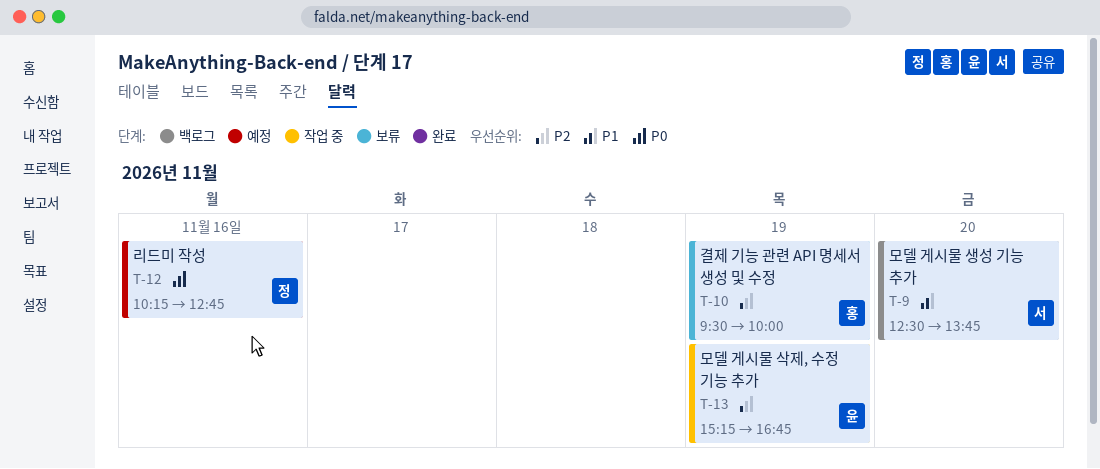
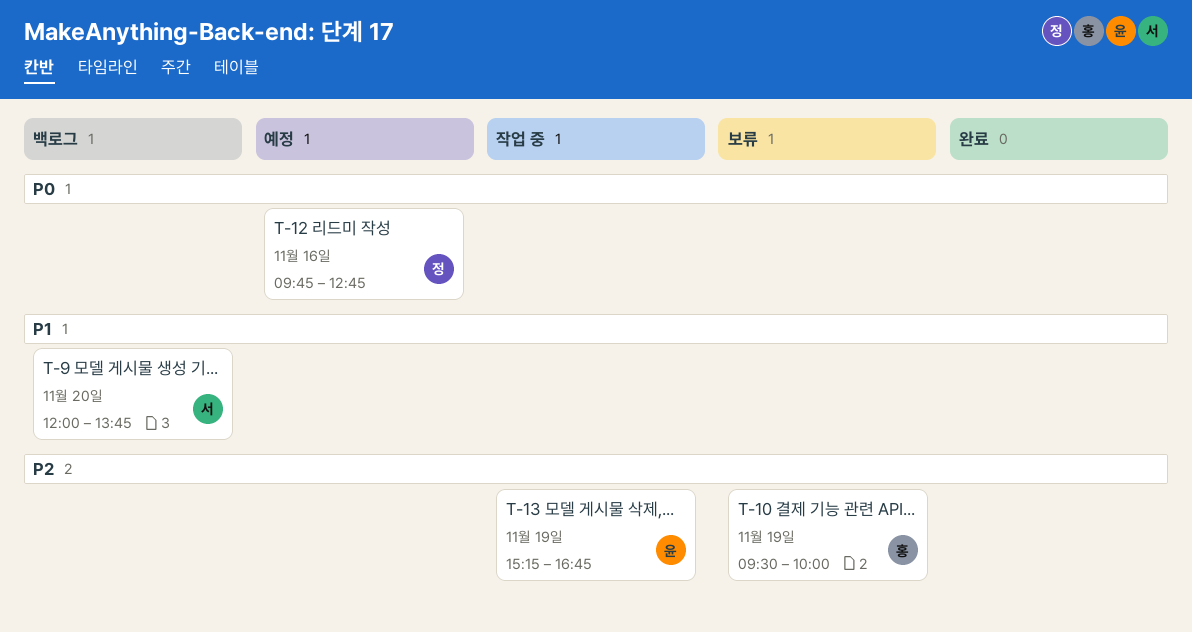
T-9, begins: 12:30 -> 12:00
T-12, begins: 10:15 -> 09:45

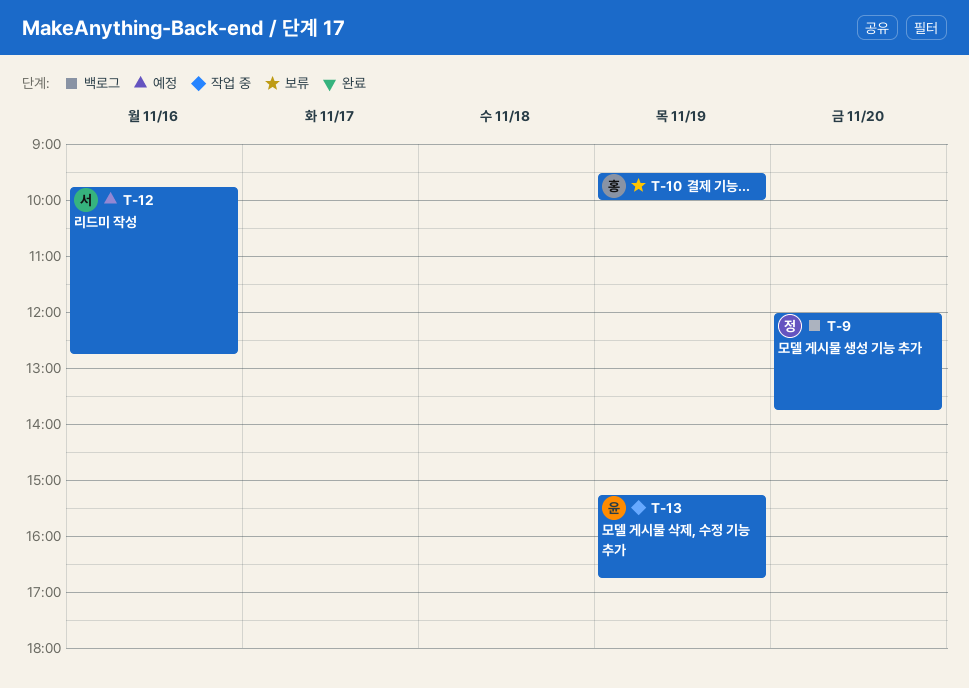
T-9, owner: 서 -> 정
T-12, owner: 정 -> 서

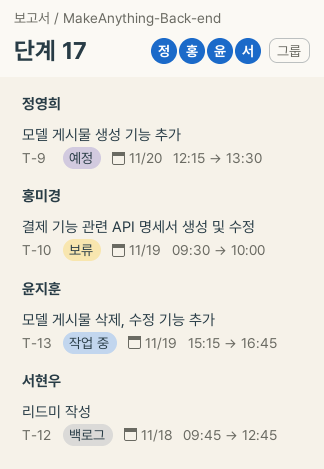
T-9, status: 백로그 -> 예정
T-9, begins: 12:00 -> 12:15
T-9, ends: 13:45 -> 13:30
T-12, status: 예정 -> 백로그
T-12, day: Nov 16 -> Nov 18

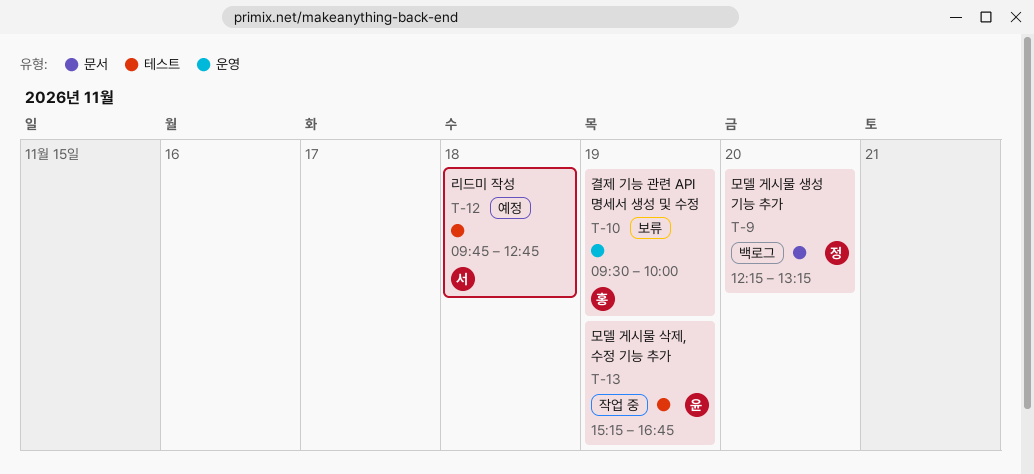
T-9, status: 예정 -> 백로그
T-9, ends: 13:30 -> 13:15
T-12, status: 백로그 -> 예정

